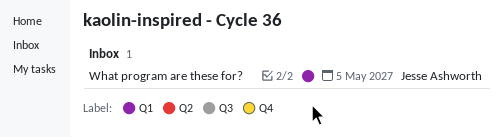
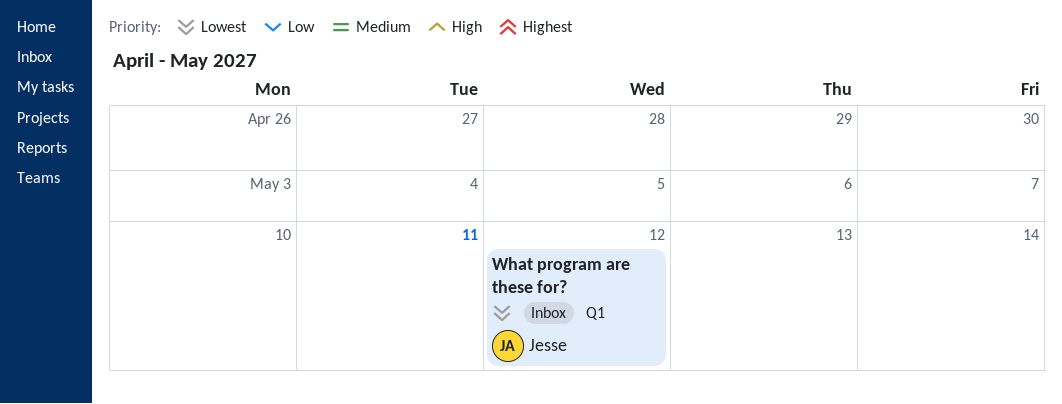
What program are these for?, due: May 5 -> May 12

